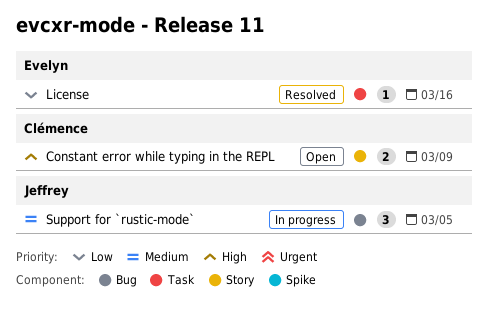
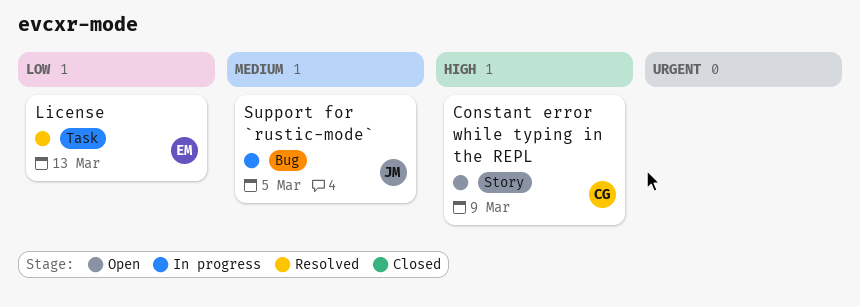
License, due: Mar 16 -> Mar 13

